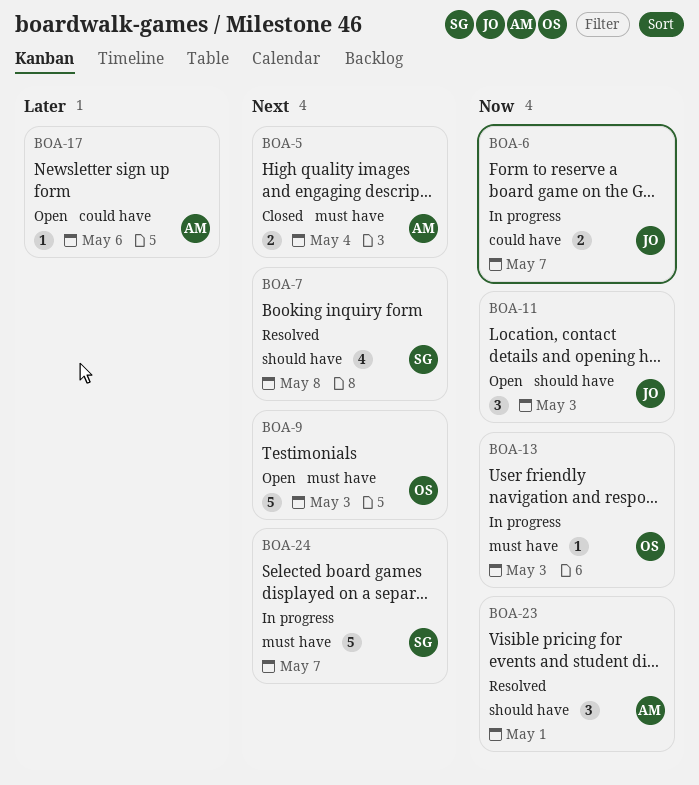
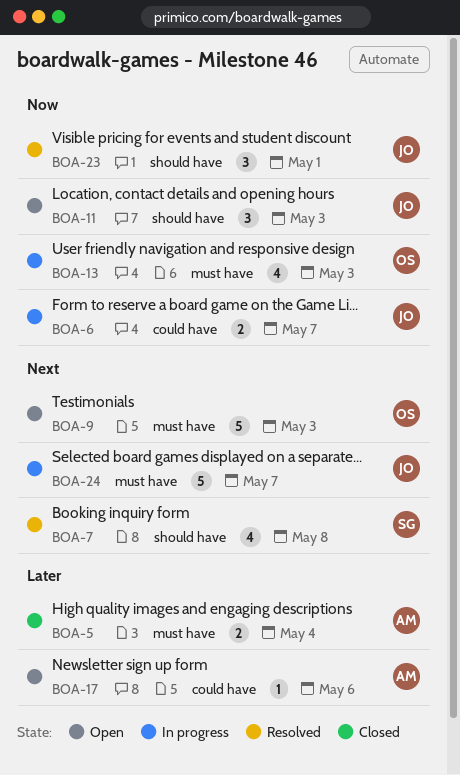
BOA-5, priority: Next -> Later
BOA-13, estimate: 1 -> 4
BOA-23, owner: AM -> JO
BOA-24, owner: SG -> JO

